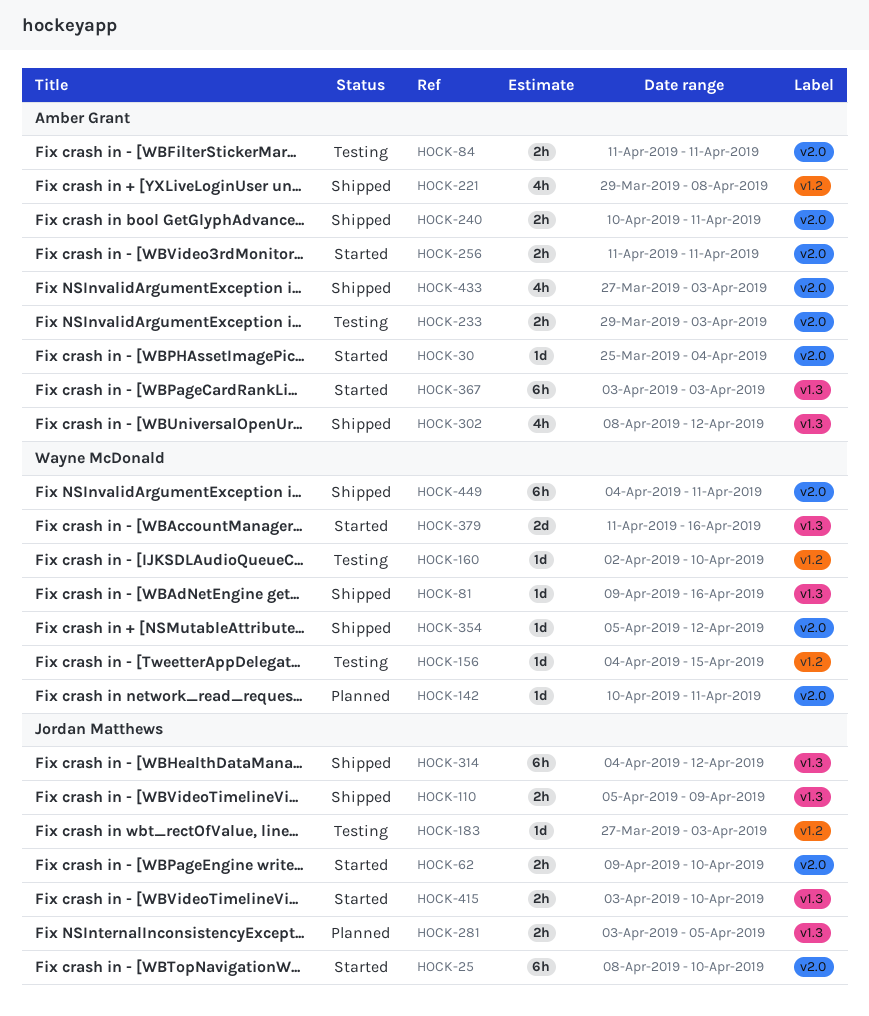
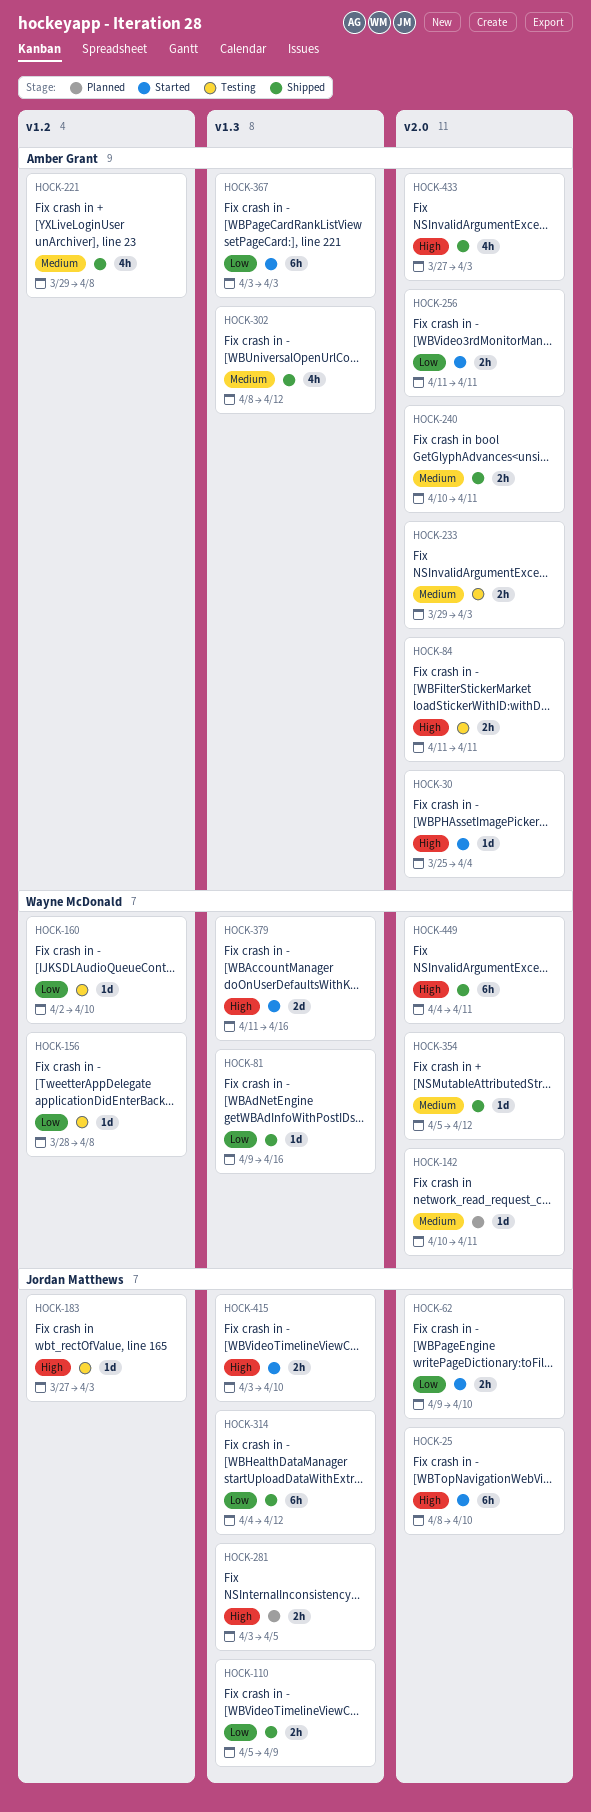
HOCK-156, start: Apr 4 -> Mar 28
HOCK-156, due: Apr 15 -> Apr 8

